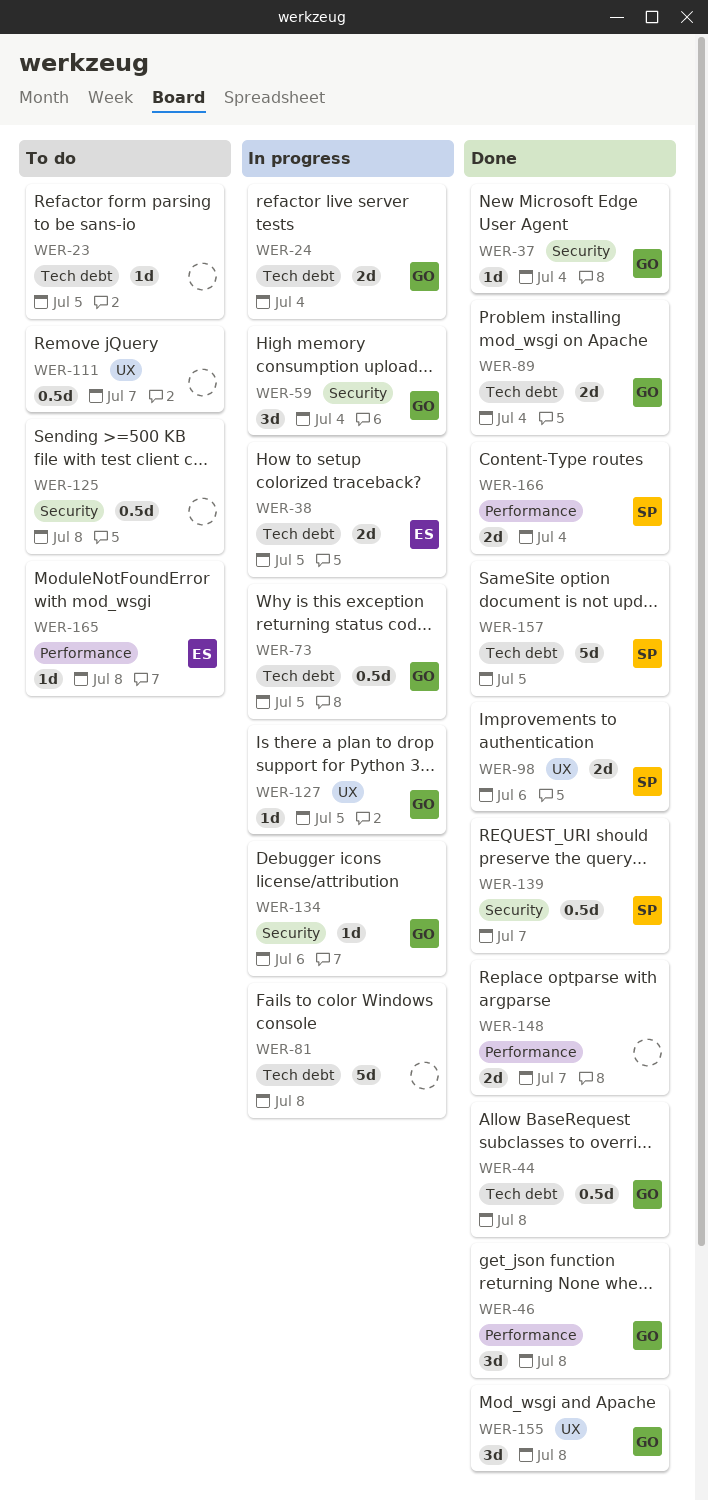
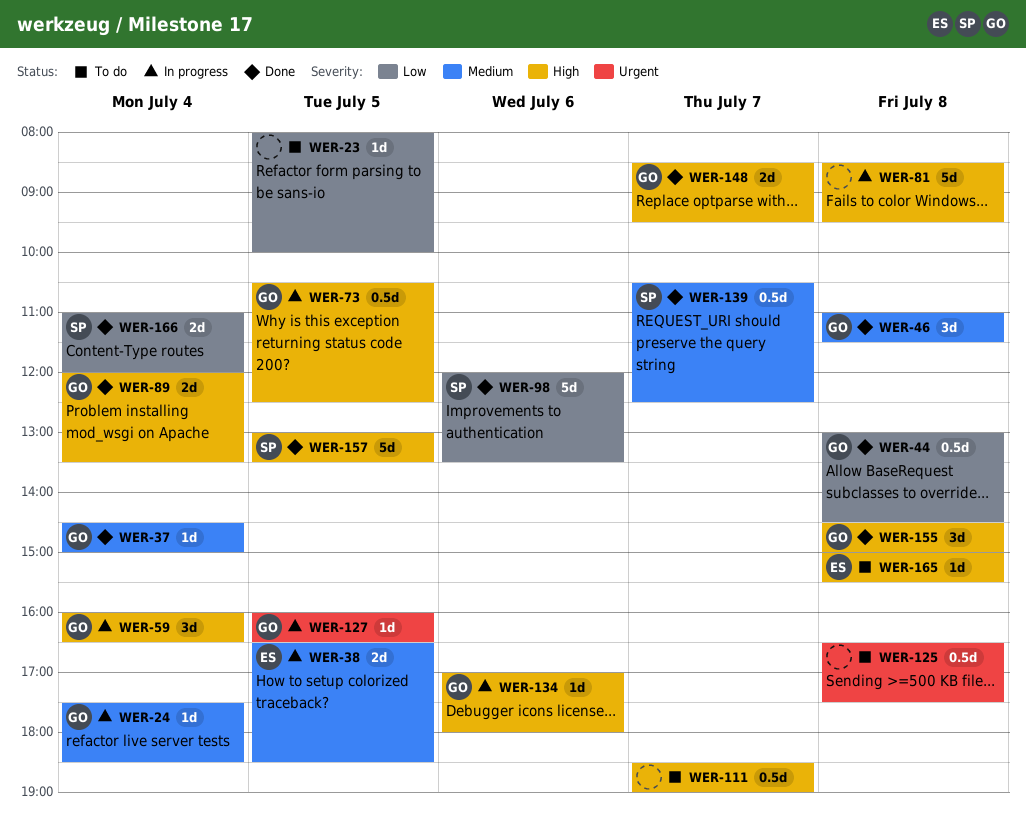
WER-24, estimate: 2d -> 1d
WER-98, estimate: 2d -> 5d
WER-148, owner: none -> GO

